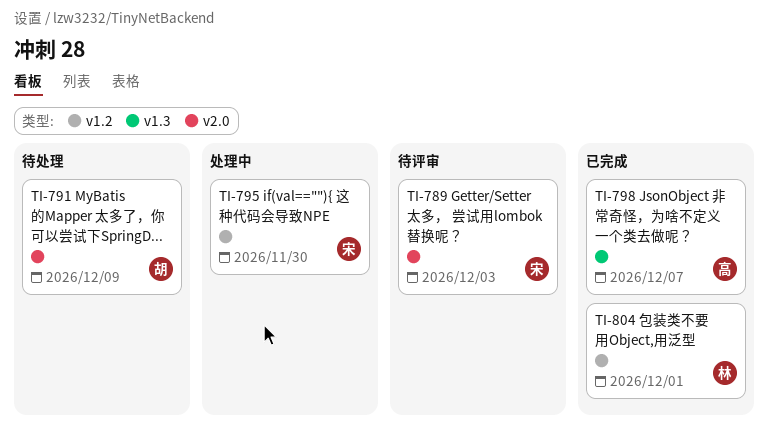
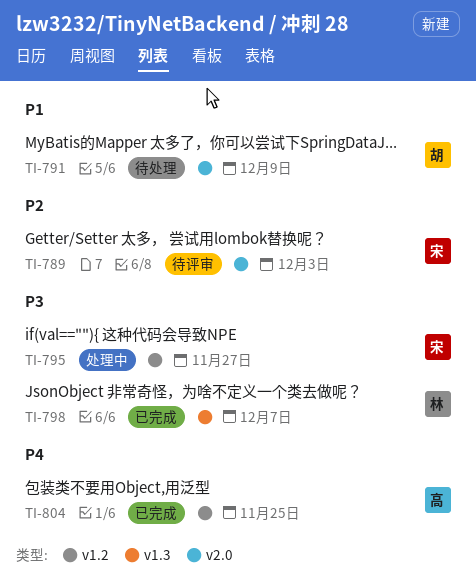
TI-795, due: Nov 30 -> Nov 27
TI-798, owner: 高 -> 林
TI-804, owner: 林 -> 高
TI-804, due: Dec 1 -> Nov 25

